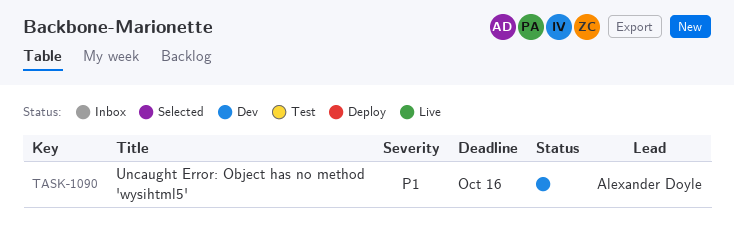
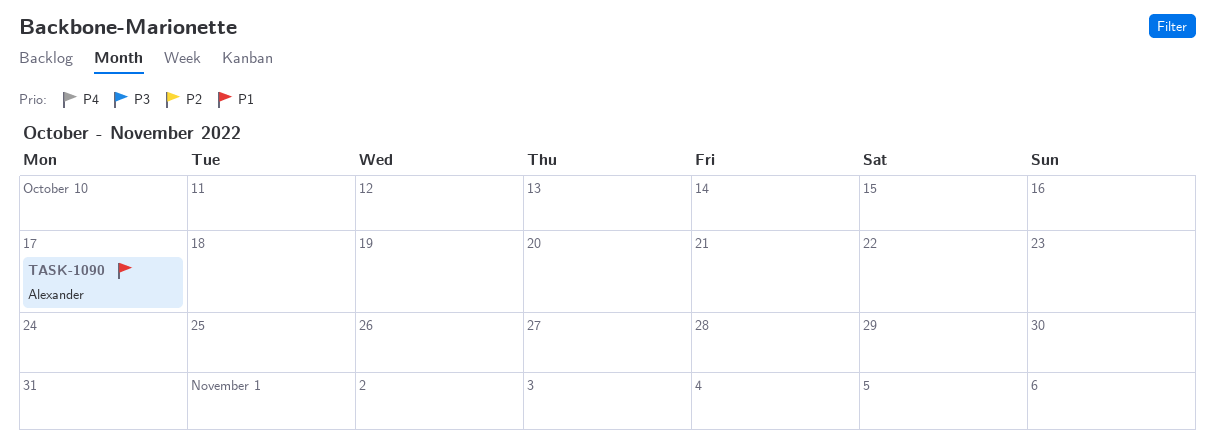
TASK-1090, due: Oct 16 -> Oct 17

